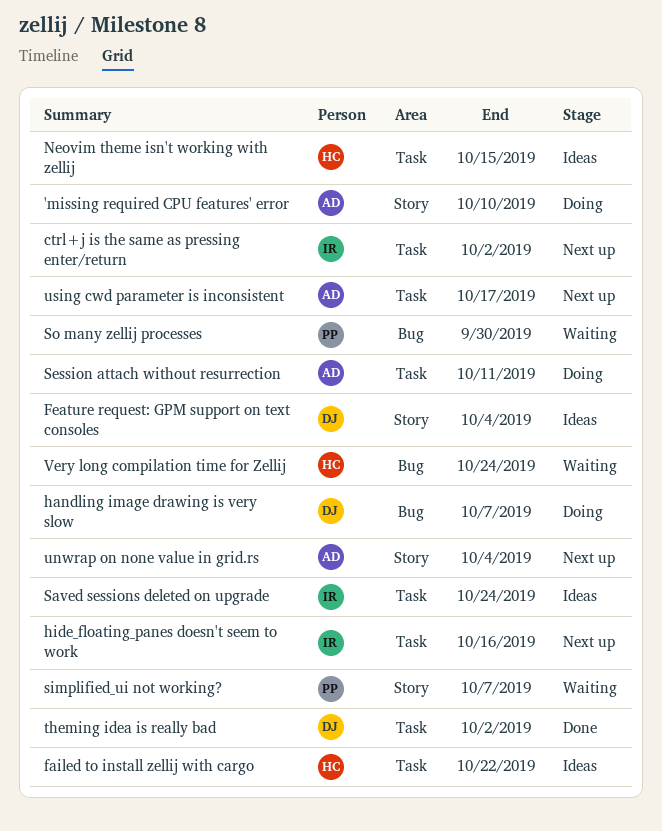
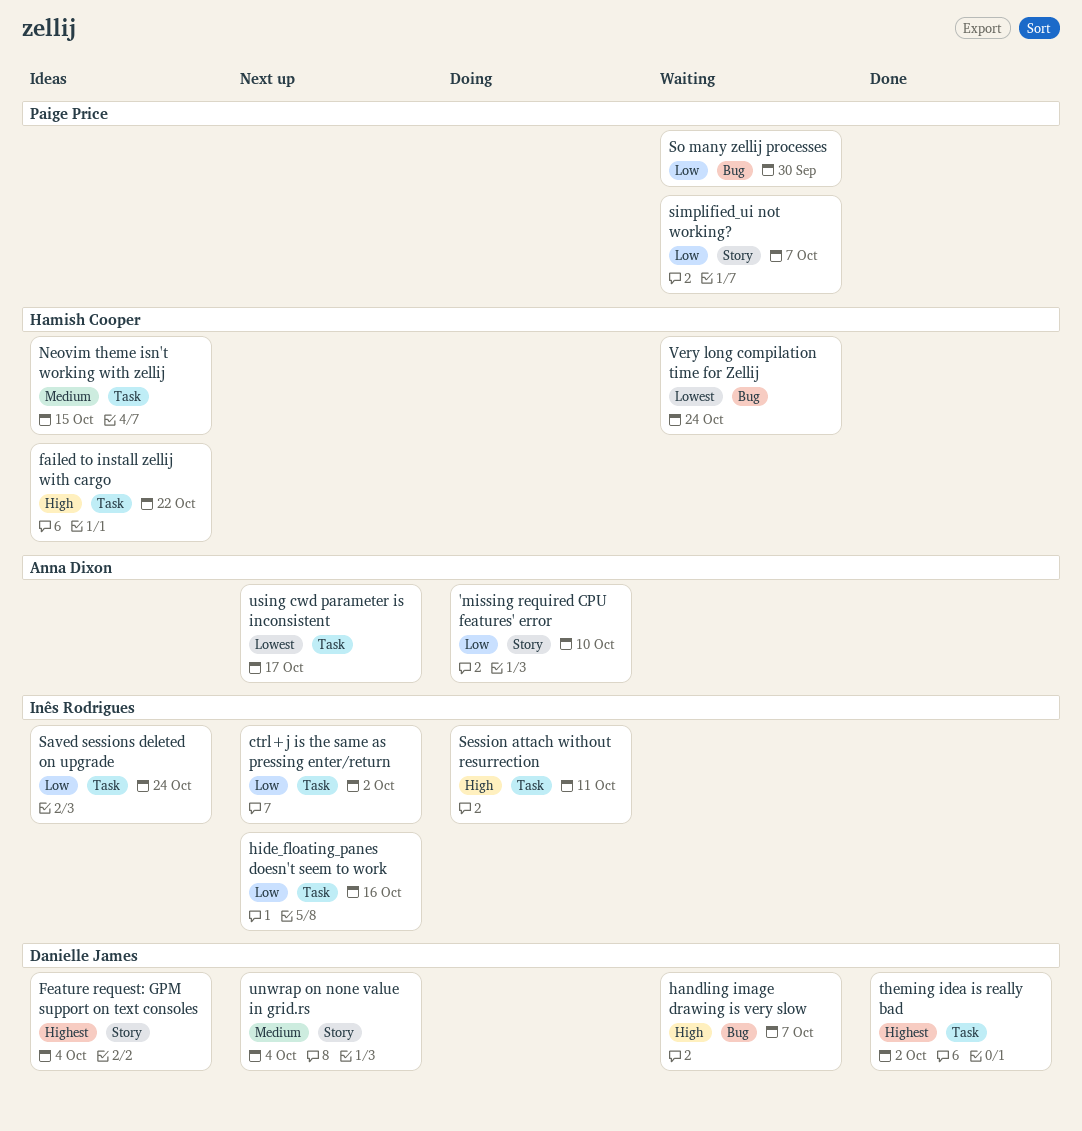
handling image drawing is very slow, status: Doing -> Waiting
Session attach without resurrection, owner: Anna Dixon -> Inês Rodrigues
unwrap on none value in grid.rs, owner: Anna Dixon -> Danielle James

